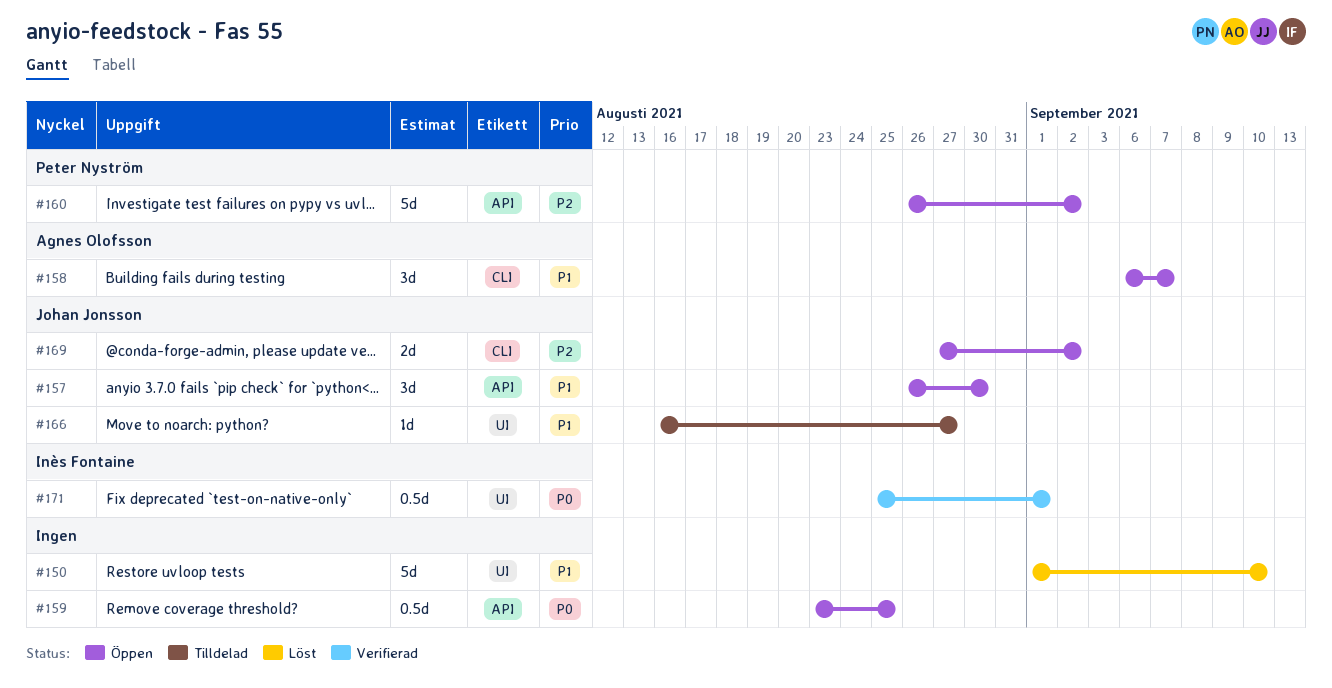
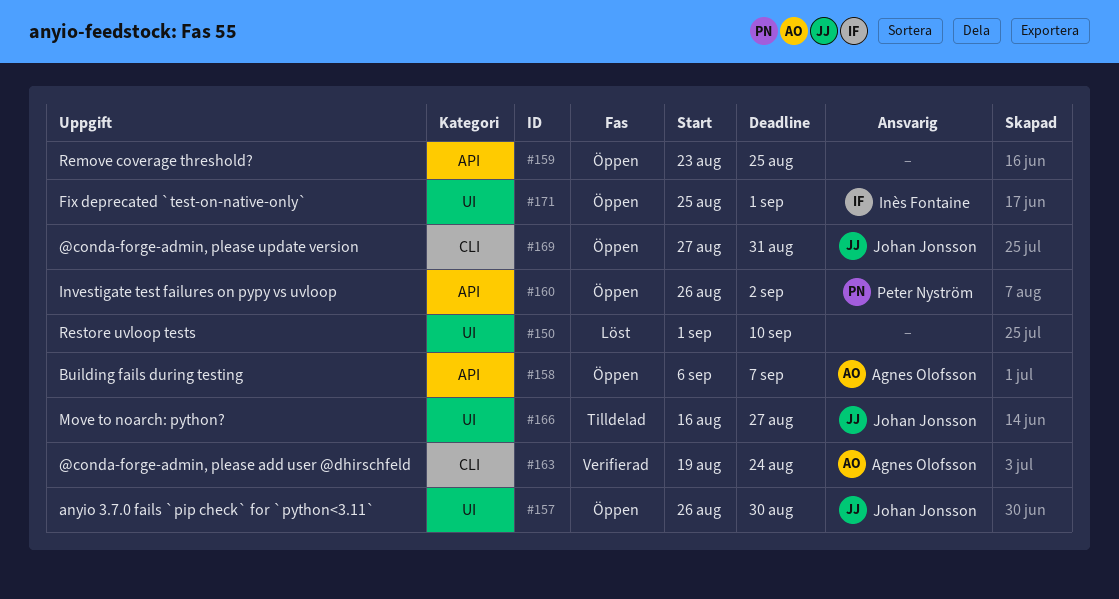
#157, label: API -> UI
#158, label: CLI -> API
#163: none -> present
#169, due: Sep 2 -> Aug 31
#171, status: Verifierad -> Öppen

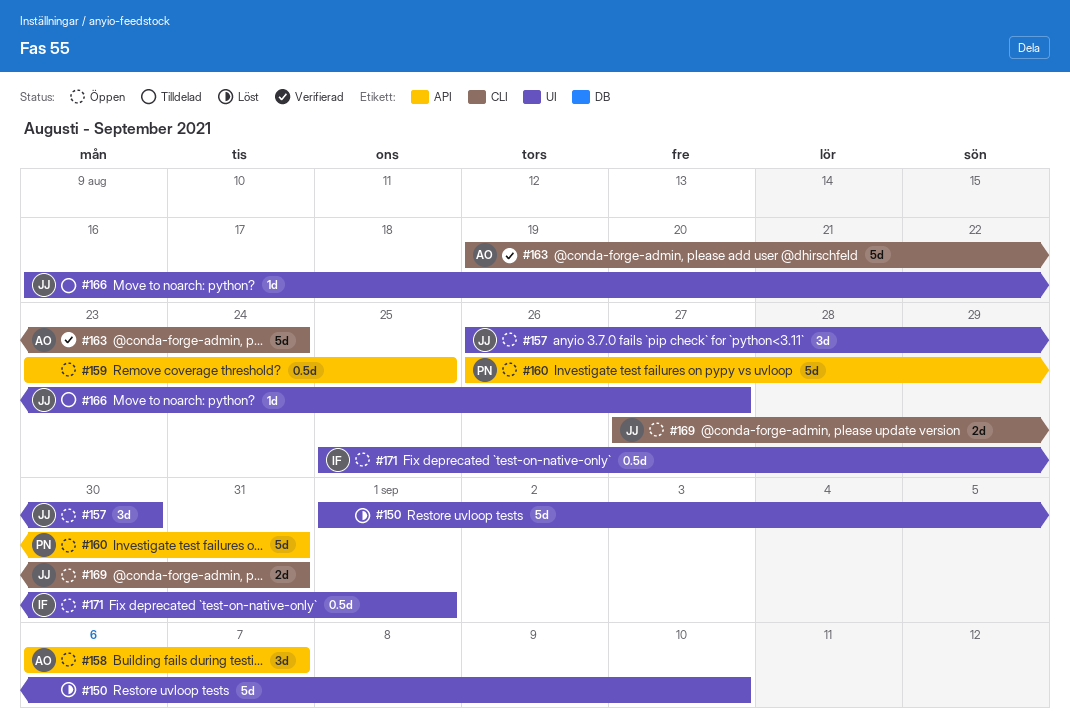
#160, due: Sep 2 -> Aug 31

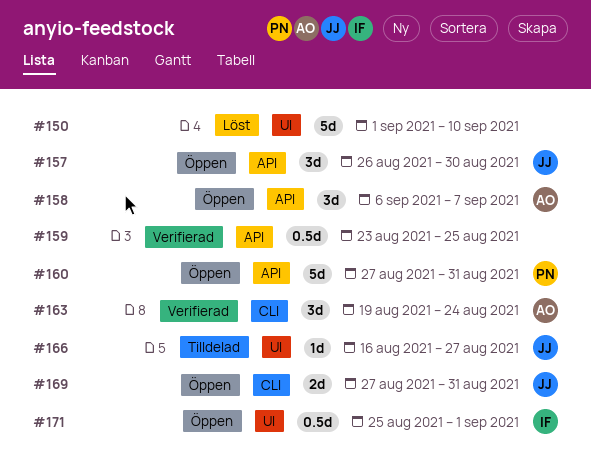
#157, label: UI -> API
#159, status: Öppen -> Verifierad
#160, start: Aug 26 -> Aug 27
#163, estimate: 5d -> 3d

